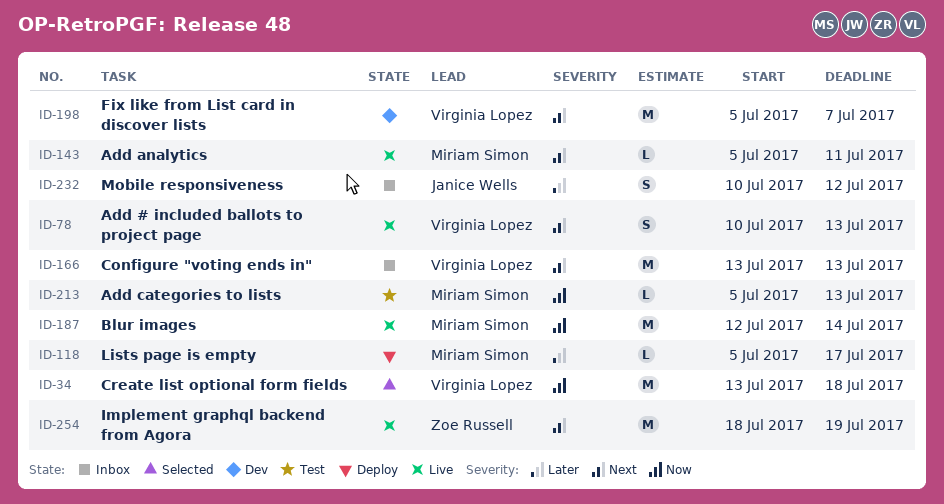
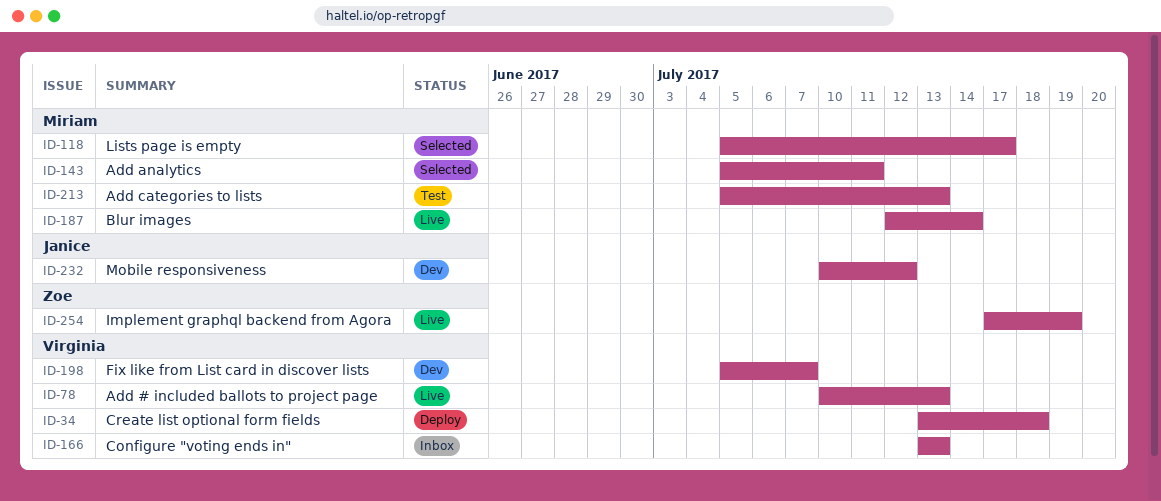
ID-34, status: Selected -> Deploy
ID-118, status: Deploy -> Selected
ID-143, status: Live -> Selected
ID-232, status: Inbox -> Dev
ID-254, start: Jul 18 -> Jul 17

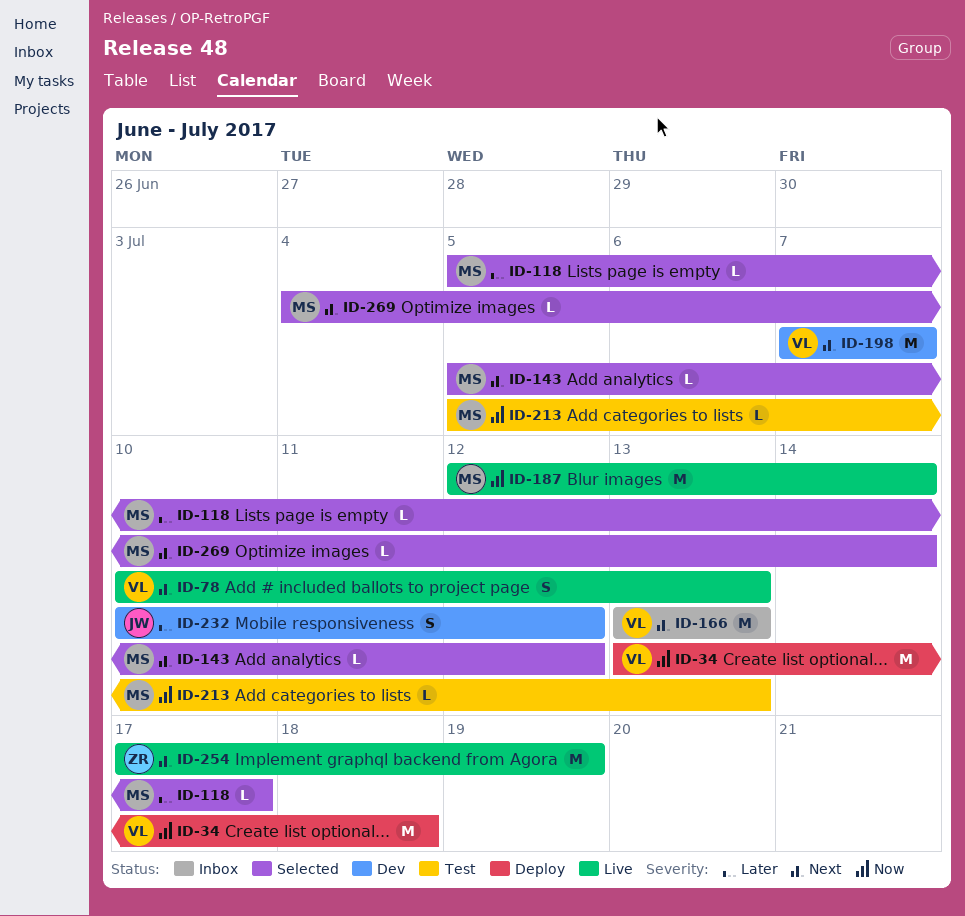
ID-143, due: Jul 11 -> Jul 12
ID-198, start: Jul 5 -> Jul 7
ID-269: none -> present

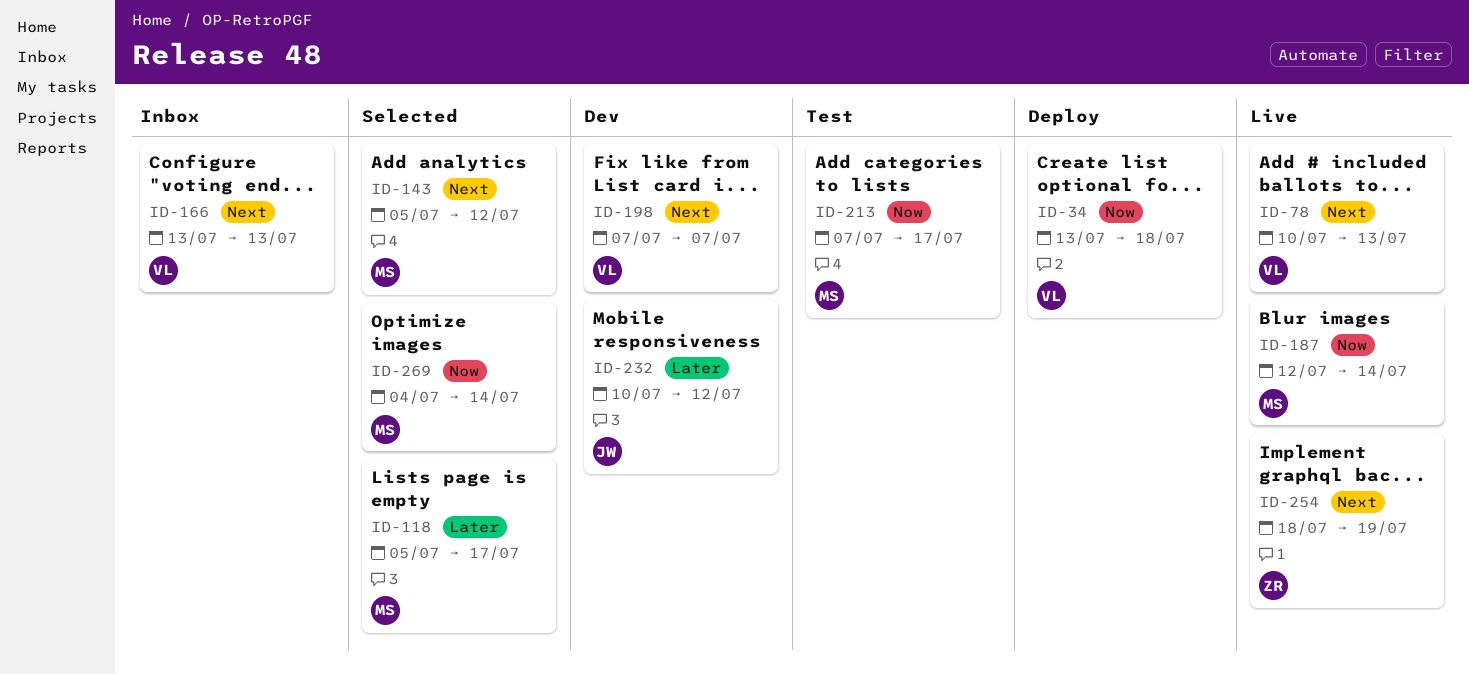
ID-213, start: Jul 5 -> Jul 7
ID-213, due: Jul 13 -> Jul 17
ID-254, start: Jul 17 -> Jul 18
ID-269, priority: Next -> Now

